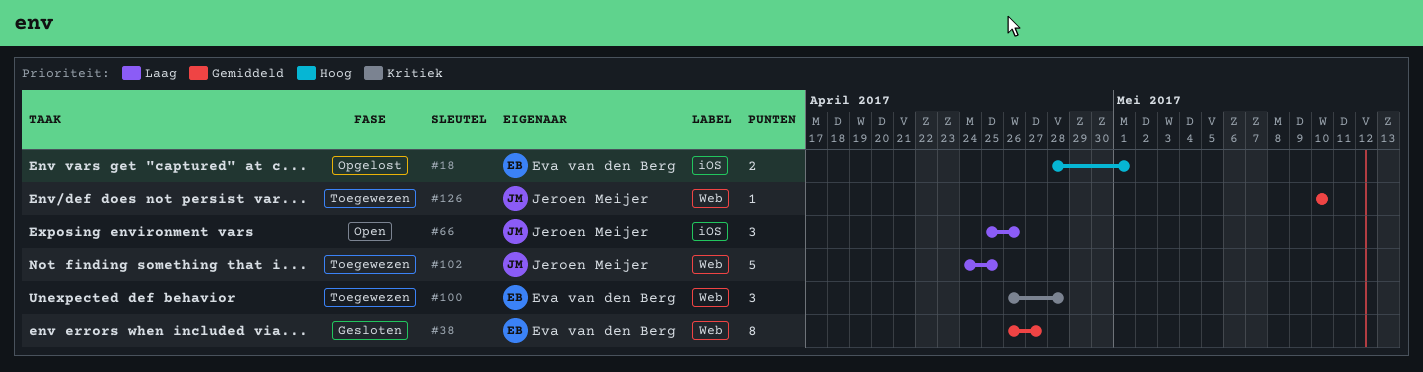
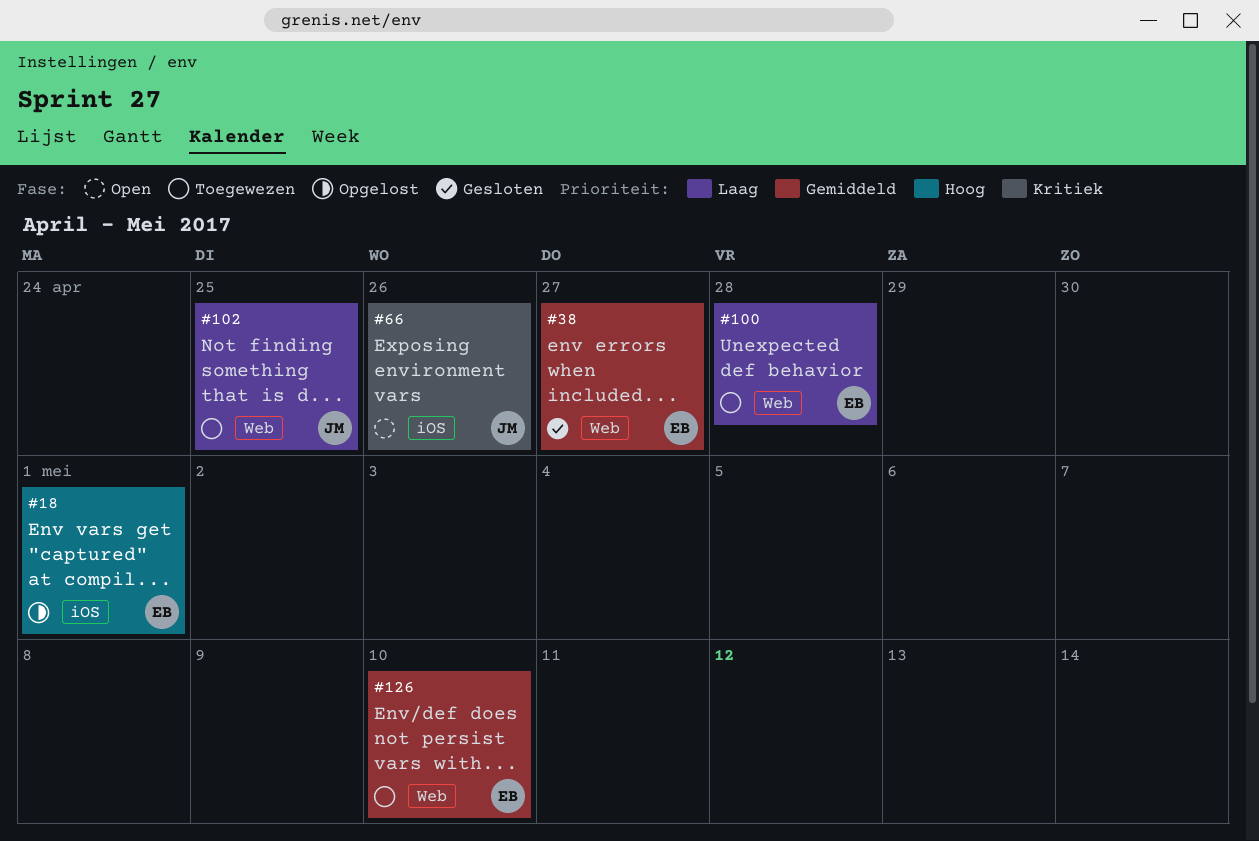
#66, priority: Laag -> Kritiek
#100, priority: Kritiek -> Laag
#126, owner: Jeroen Meijer -> Eva van den Berg

